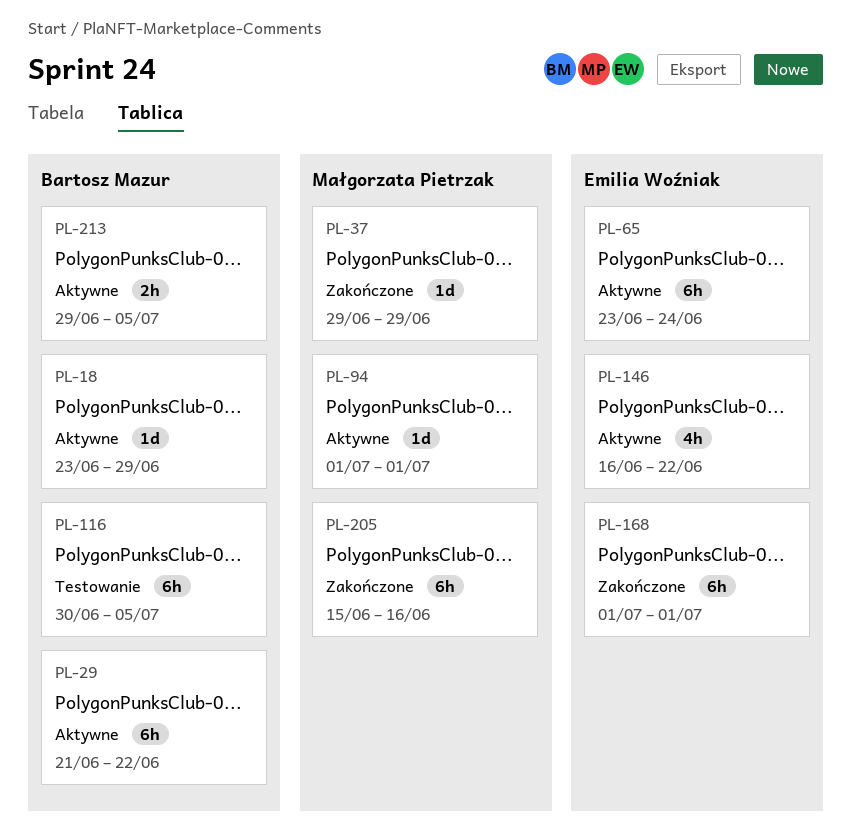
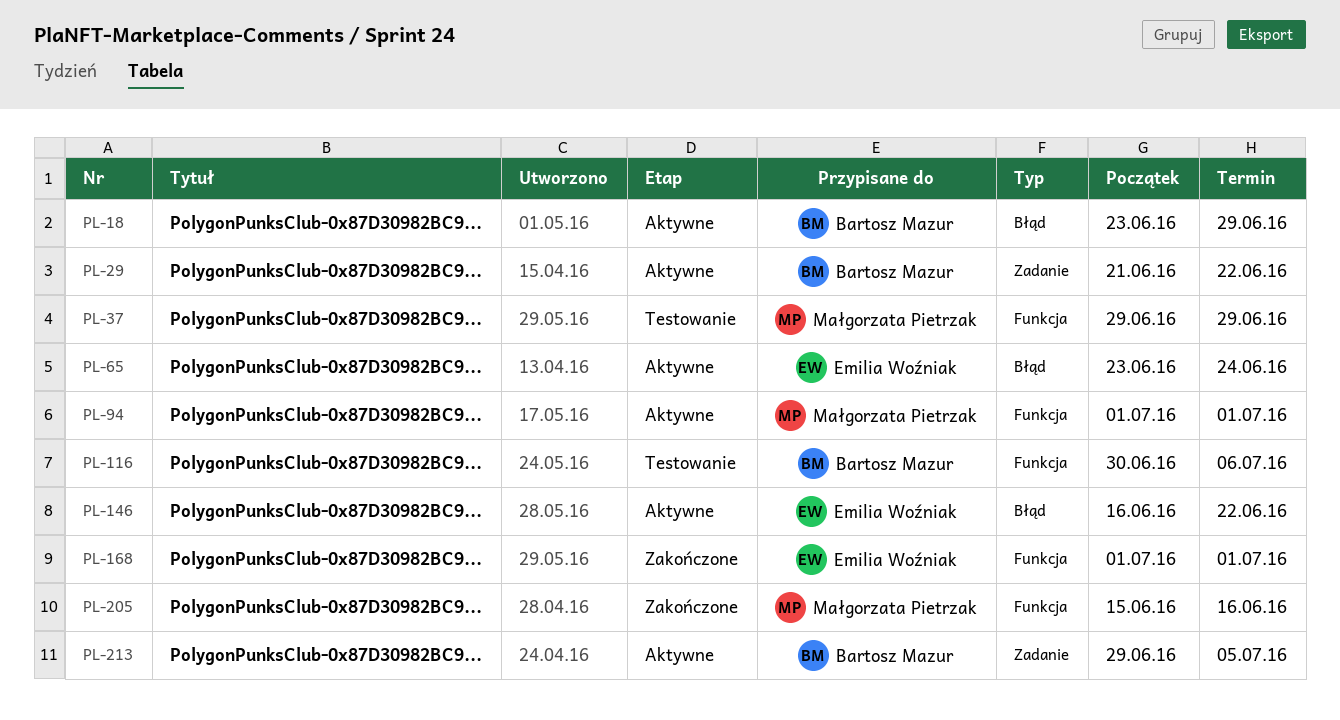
PL-37, status: Zakończone -> Testowanie
PL-116, due: Jul 5 -> Jul 6

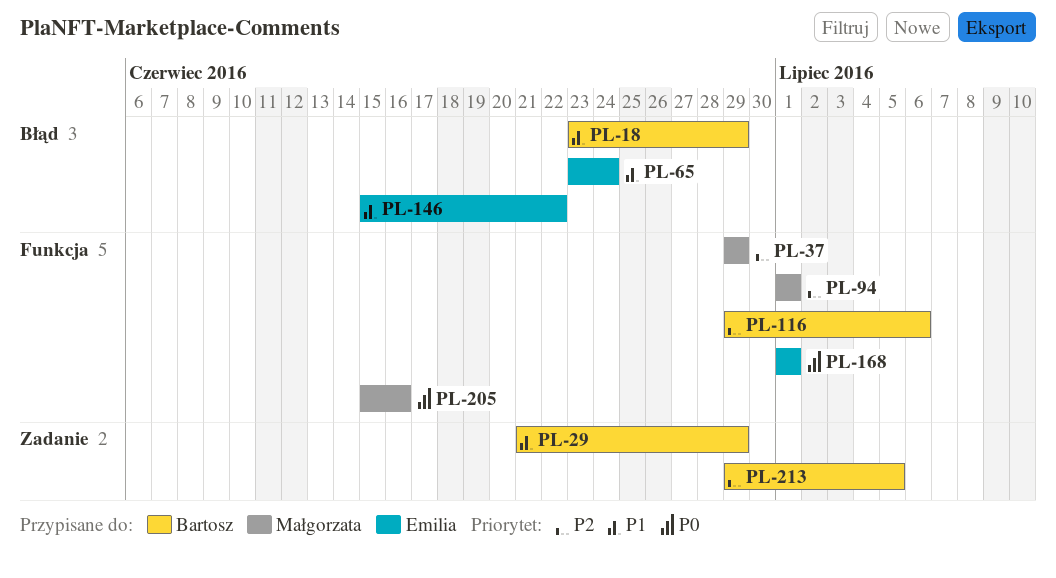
PL-29, due: Jun 22 -> Jun 29
PL-116, start: Jun 30 -> Jun 29
PL-146, start: Jun 16 -> Jun 15

